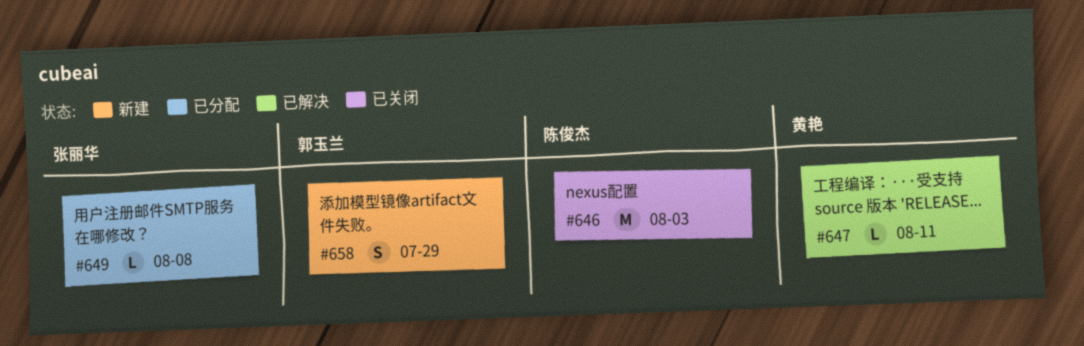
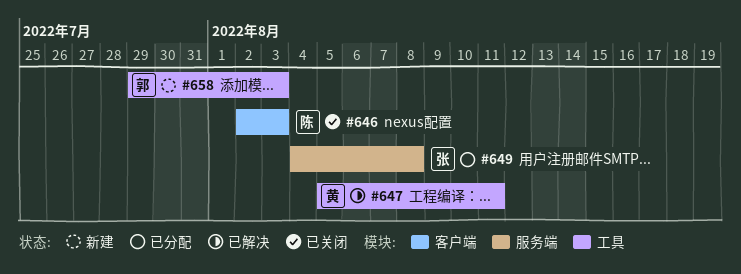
#658, due: Jul 29 -> Aug 3

